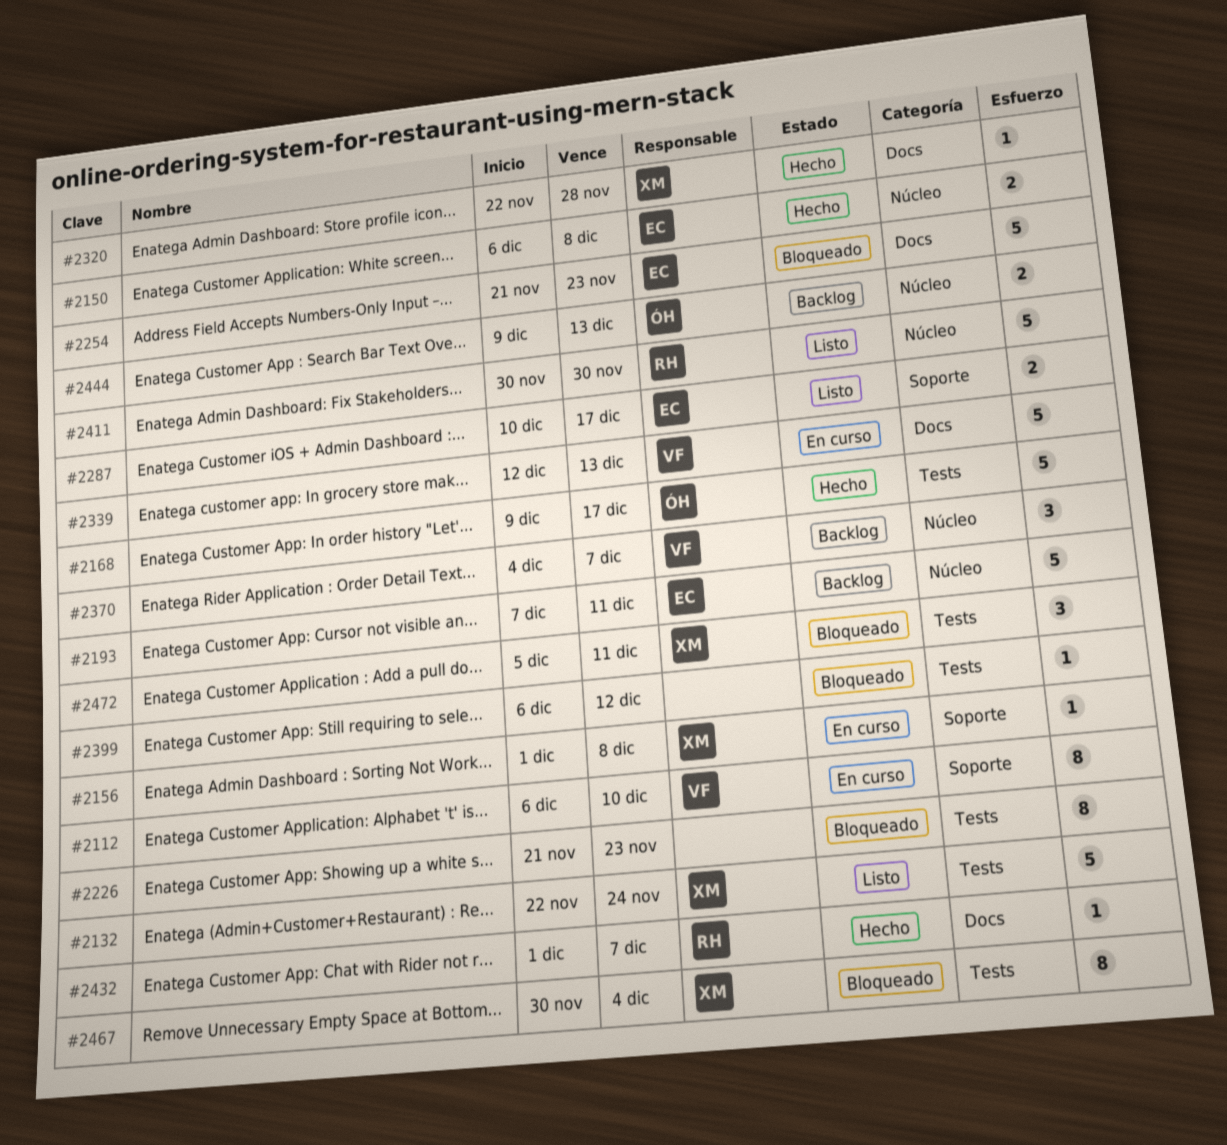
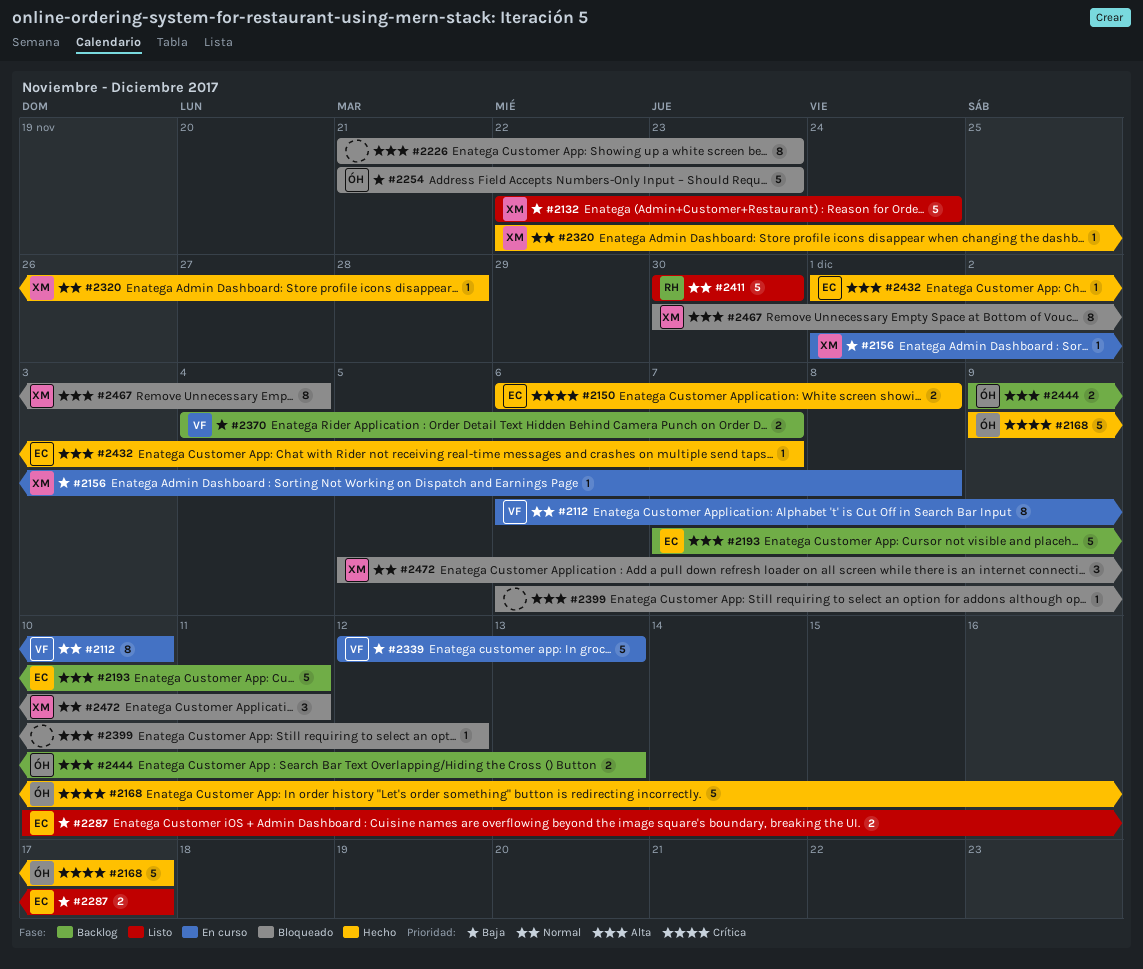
#2254, owner: EC -> ÓH
#2370, estimate: 3 -> 2
#2432, owner: RH -> EC

